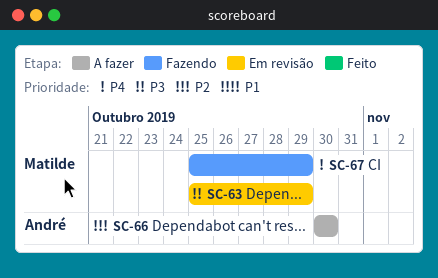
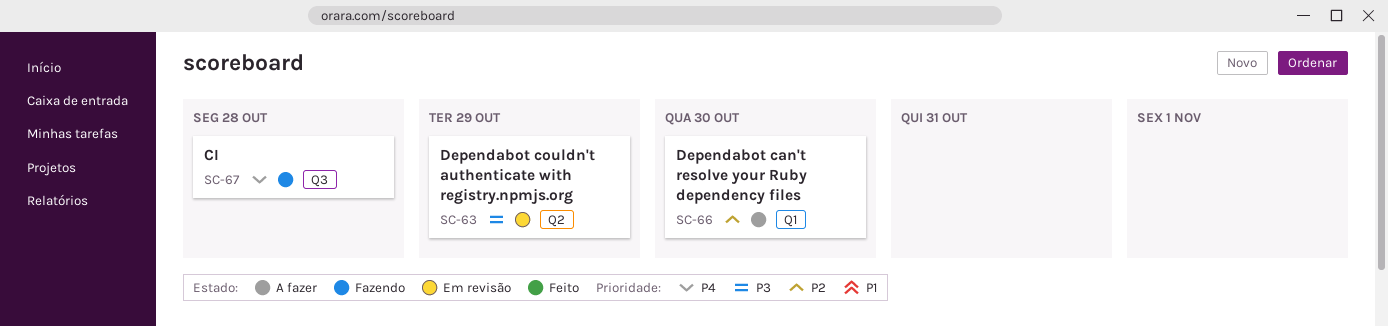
SC-67, due: Oct 29 -> Oct 28

